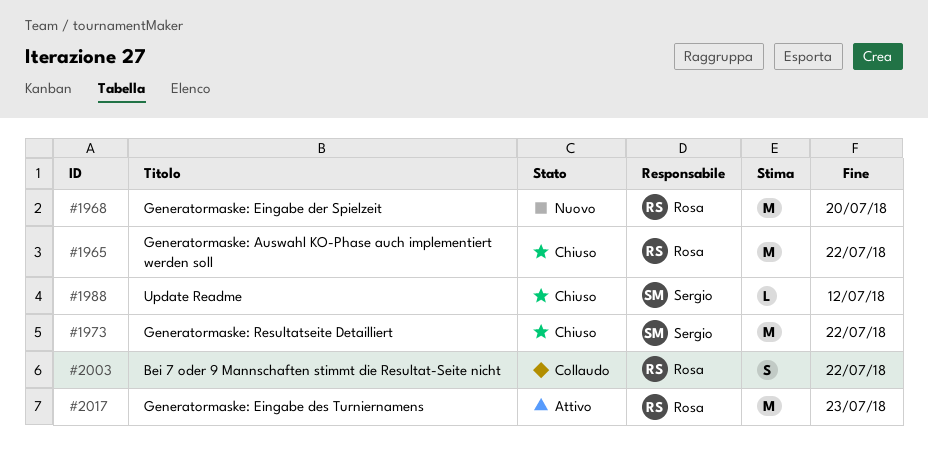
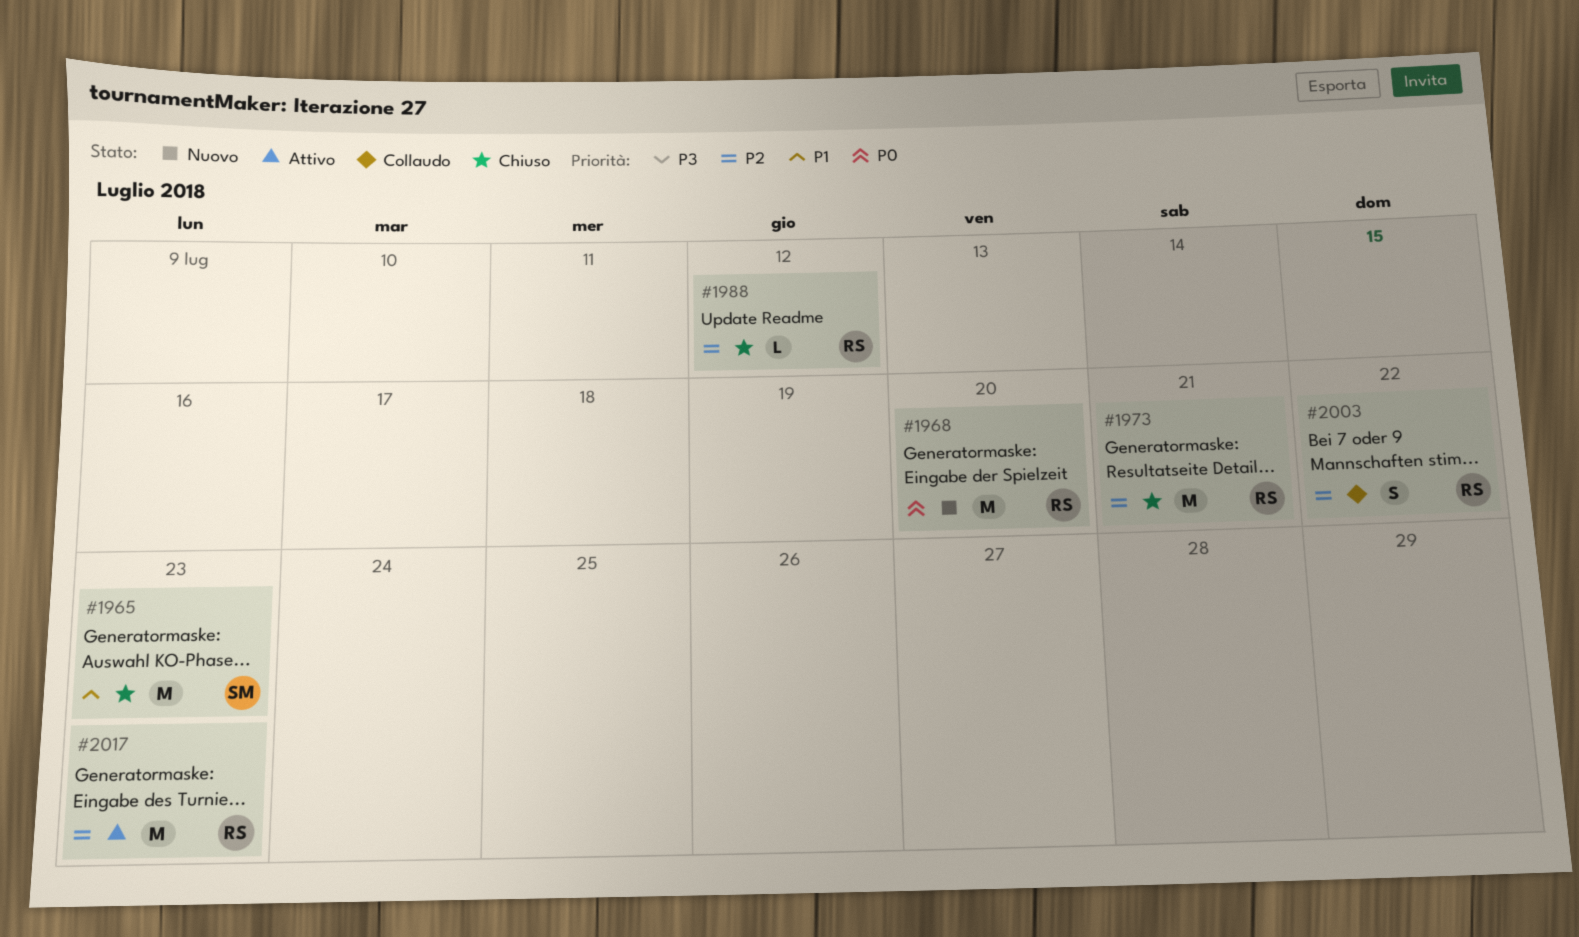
#1965, owner: Rosa -> Sergio
#1965, due: Jul 22 -> Jul 23
#1973, owner: Sergio -> Rosa
#1973, due: Jul 22 -> Jul 21
#1988, owner: Sergio -> Rosa

